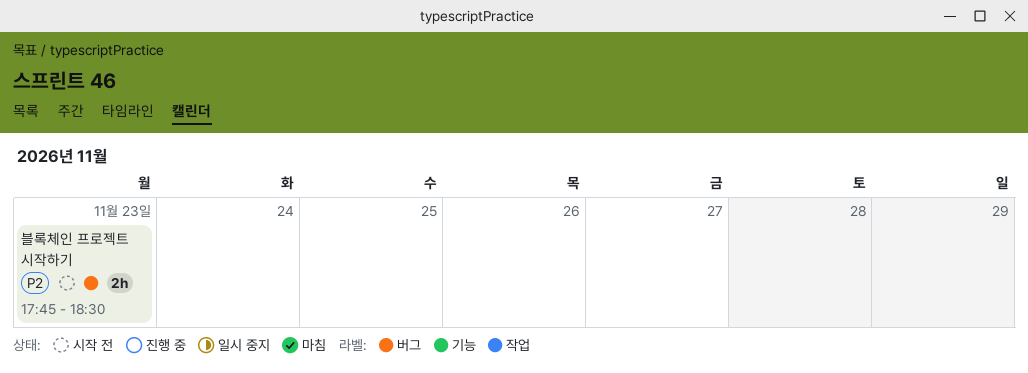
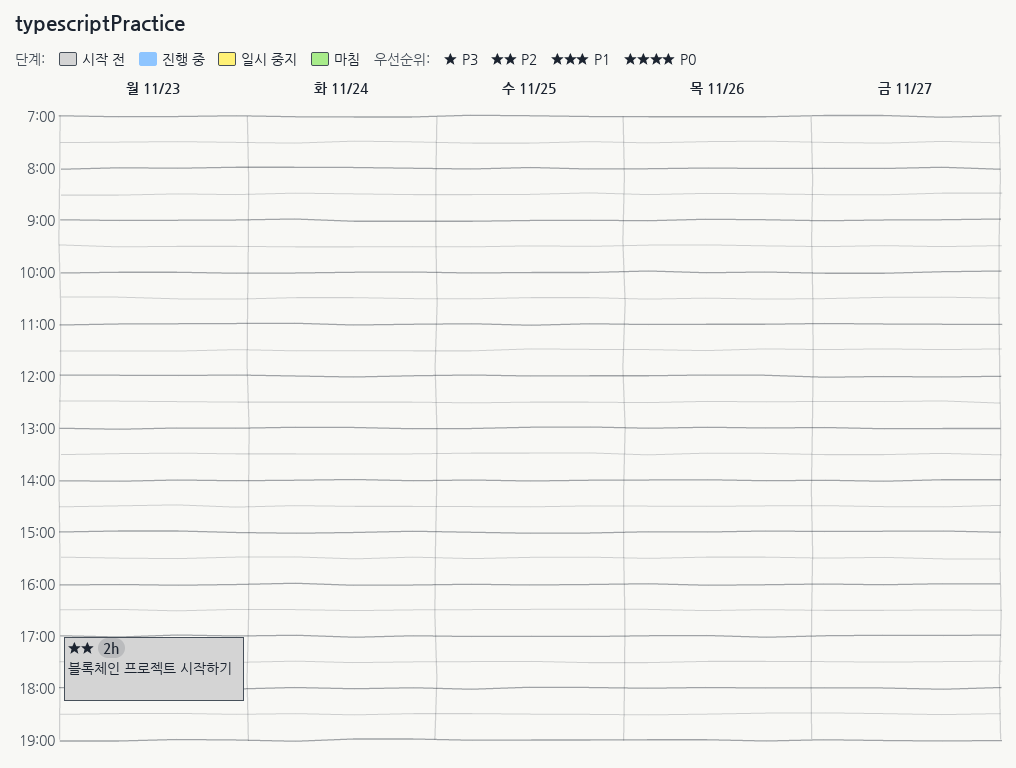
블록체인 프로젝트 시작하기, begins: 17:45 -> 17:00
블록체인 프로젝트 시작하기, ends: 18:30 -> 18:15

